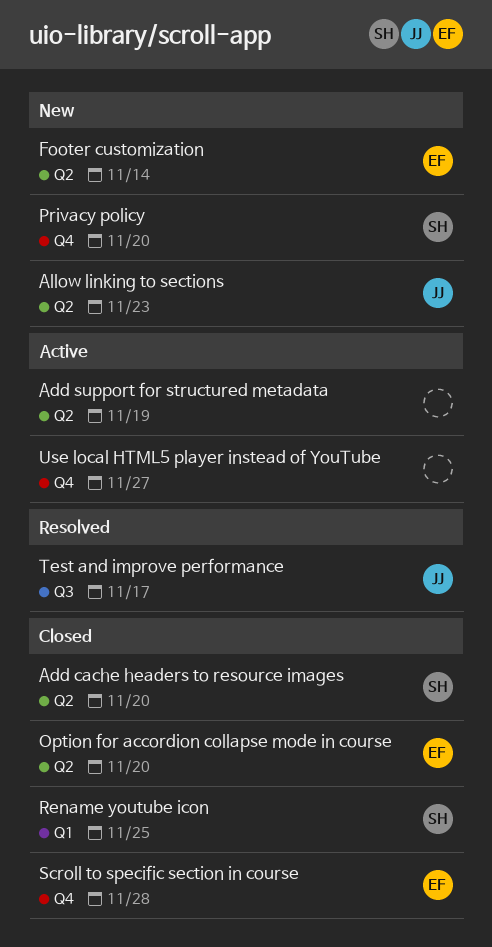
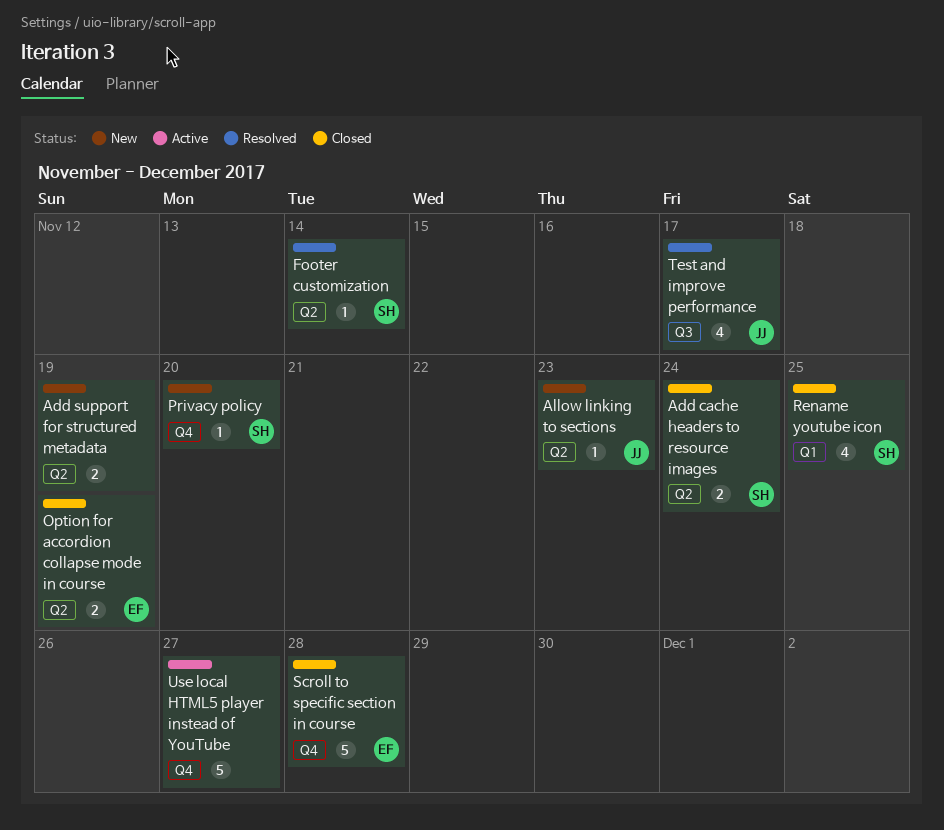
Add cache headers to resource images, due: Nov 20 -> Nov 24
Add support for structured metadata, status: Active -> New
Footer customization, status: New -> Resolved
Footer customization, owner: EF -> SH
Option for accordion collapse mode in course, due: Nov 20 -> Nov 19

